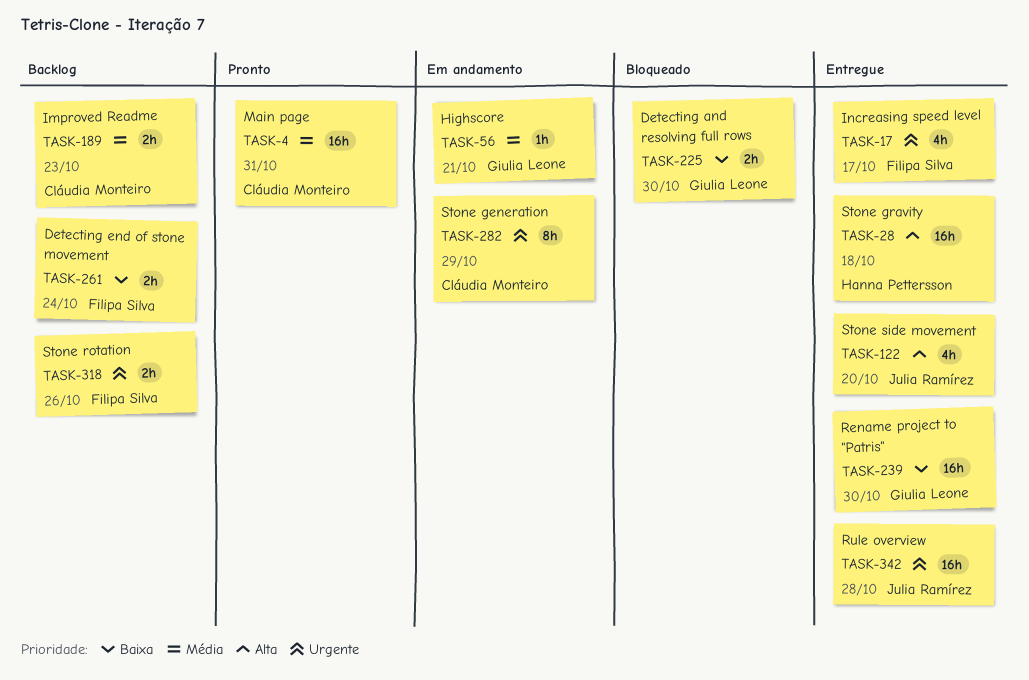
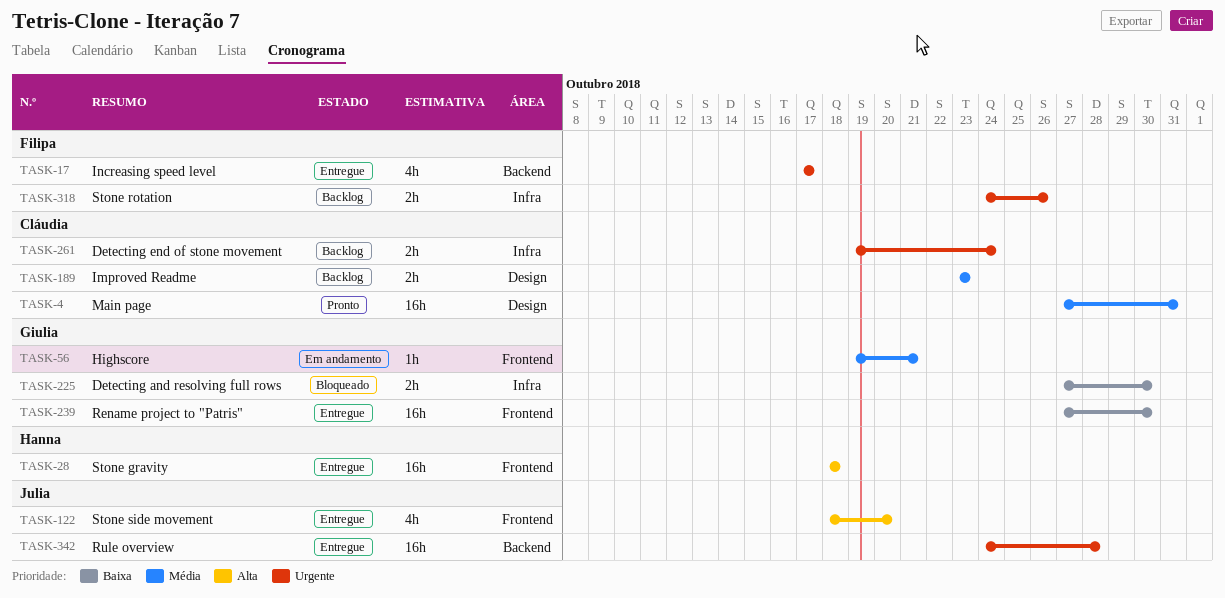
TASK-261, owner: Filipa Silva -> Cláudia Monteiro
TASK-261, priority: Baixa -> Urgente
TASK-282: present -> none

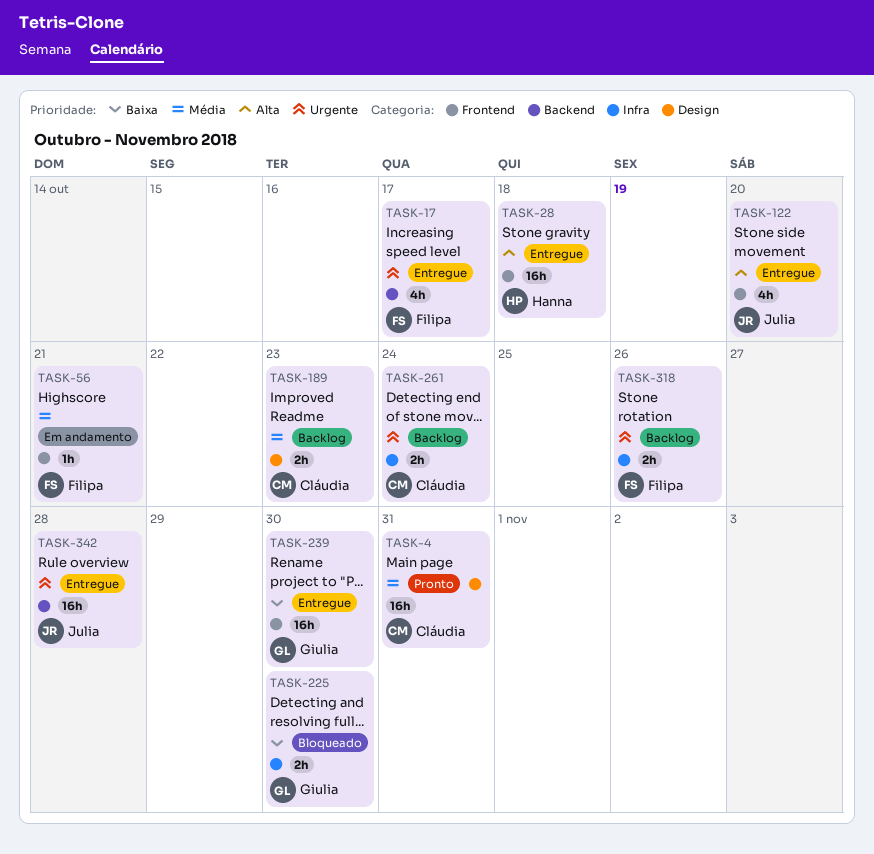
TASK-56, owner: Giulia -> Filipa

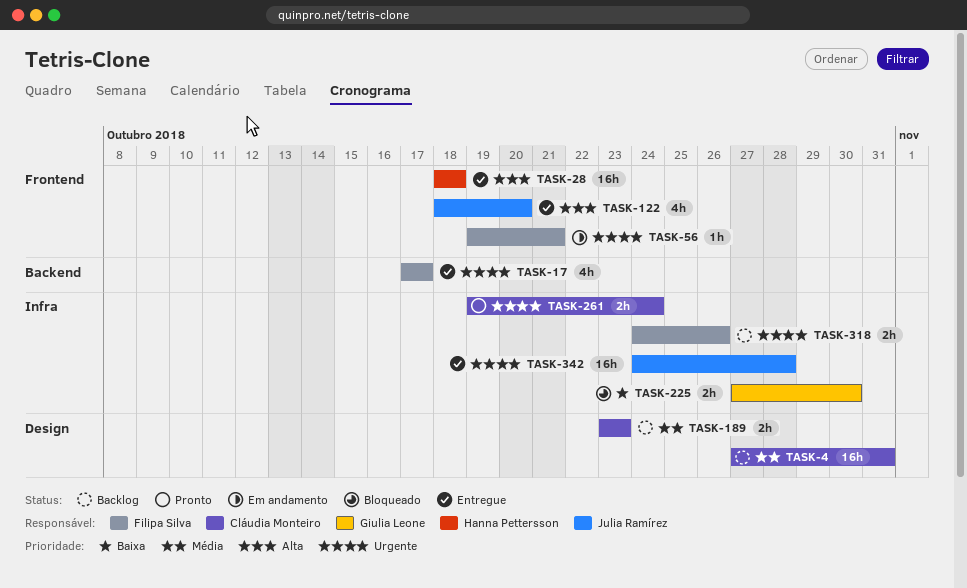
TASK-4, status: Pronto -> Backlog
TASK-56, priority: Média -> Urgente
TASK-239: present -> none
TASK-261, status: Backlog -> Pronto
TASK-342, label: Backend -> Infra

